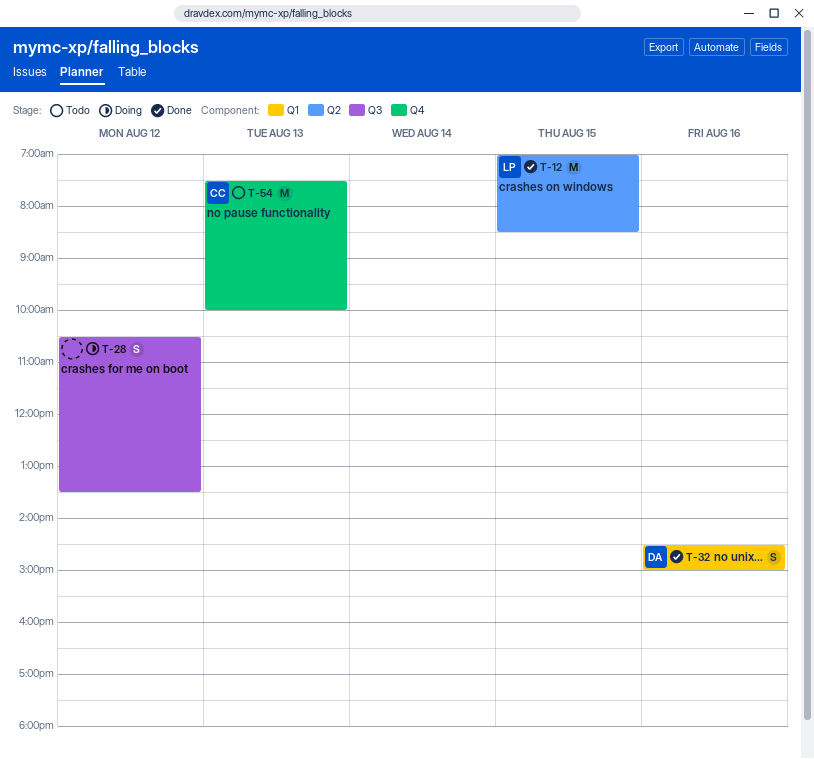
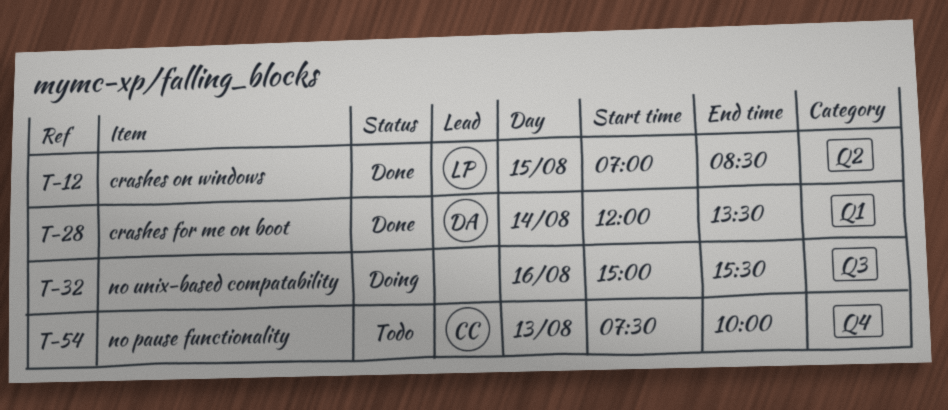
T-28, status: Doing -> Done
T-28, owner: none -> DA
T-28, label: Q3 -> Q1
T-28, day: Aug 12 -> Aug 14
T-28, begins: 10:30 -> 12:00
T-32, status: Done -> Doing
T-32, owner: DA -> none
T-32, label: Q1 -> Q3
T-32, begins: 14:30 -> 15:00
T-32, ends: 15:00 -> 15:30

